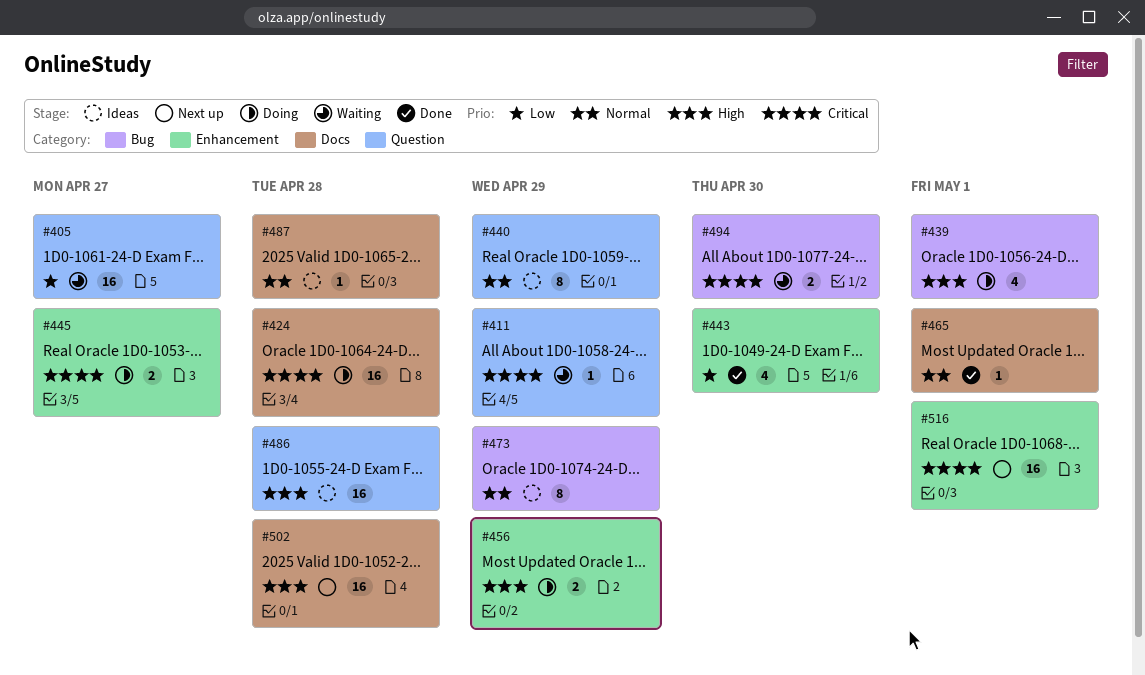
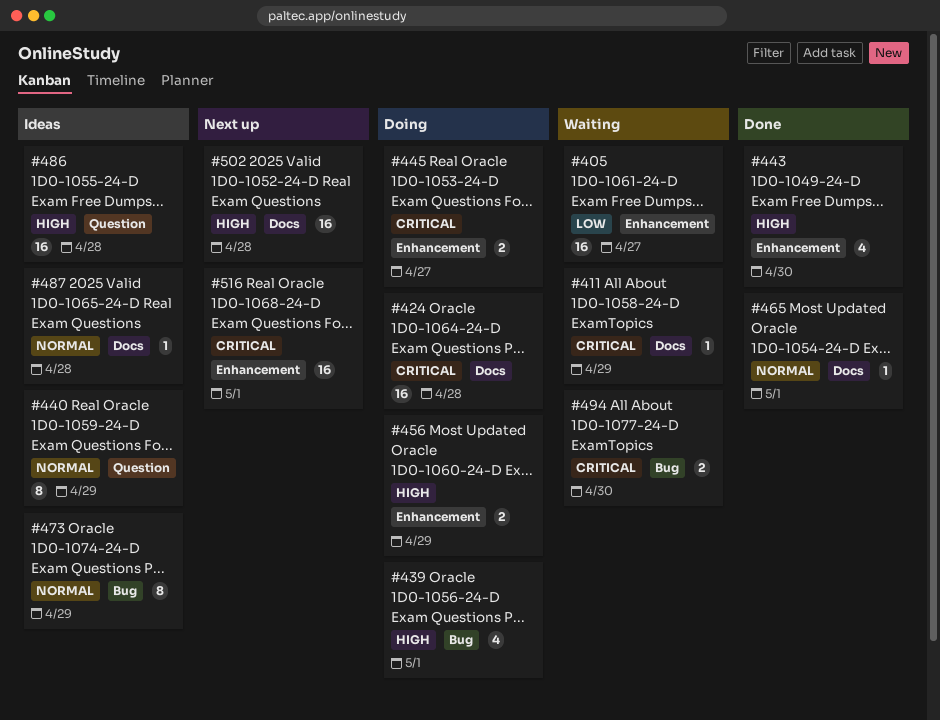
#405, label: Question -> Enhancement
#411, label: Question -> Docs
#443, priority: Low -> High

